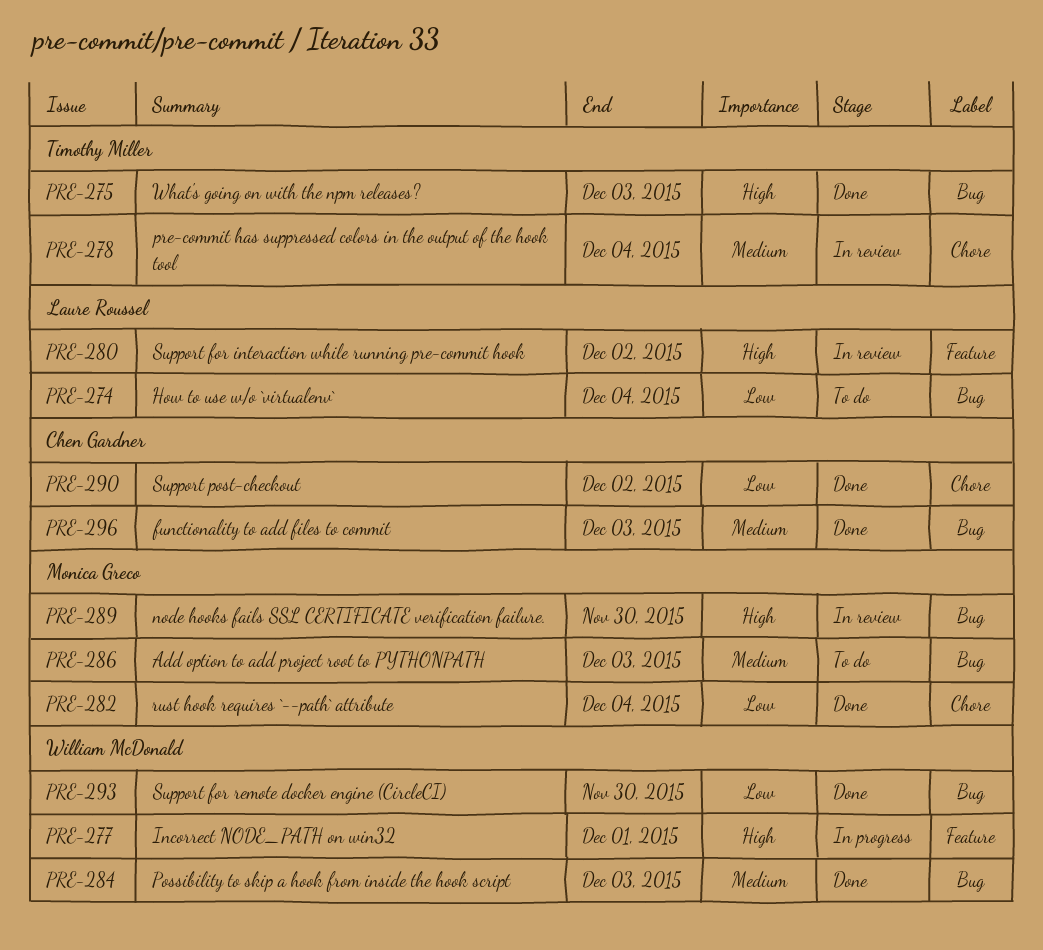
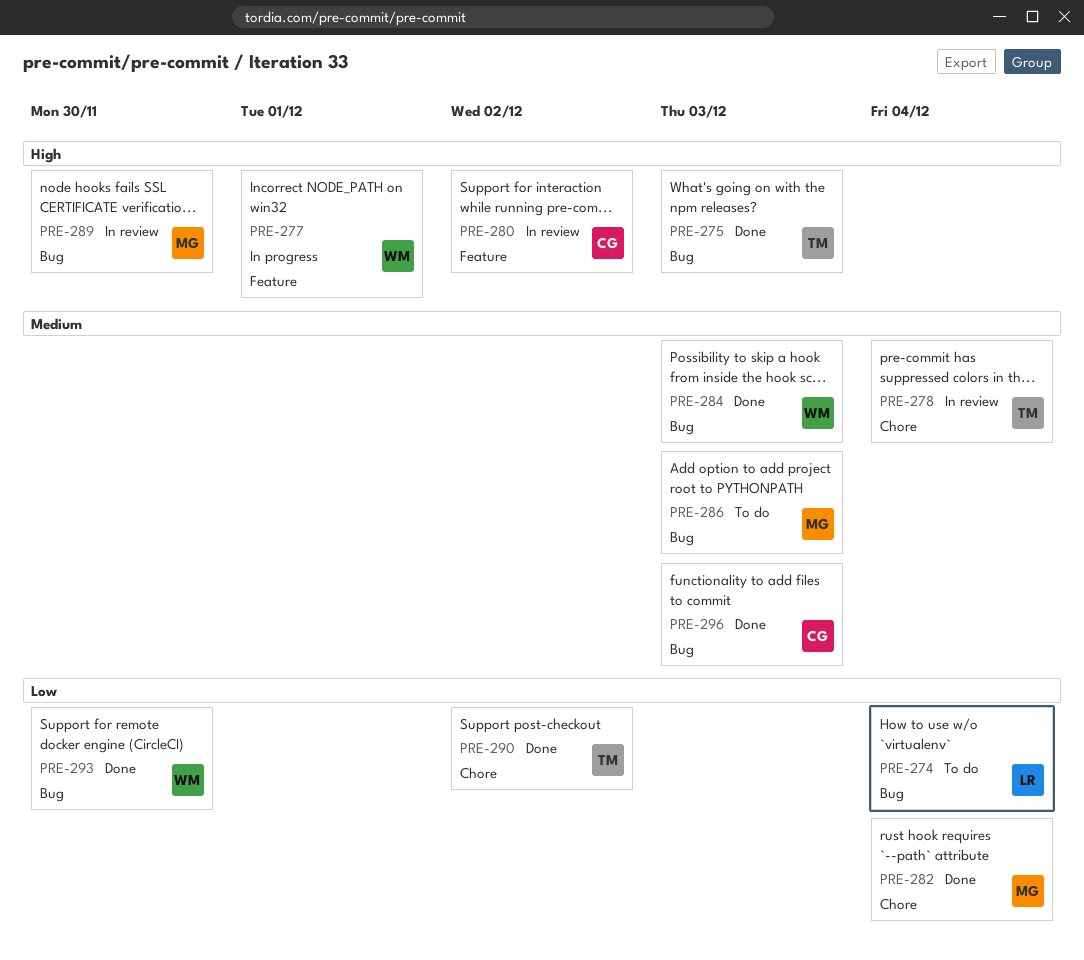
PRE-280, owner: Laure Roussel -> Chen Gardner
PRE-290, owner: Chen Gardner -> Timothy Miller

